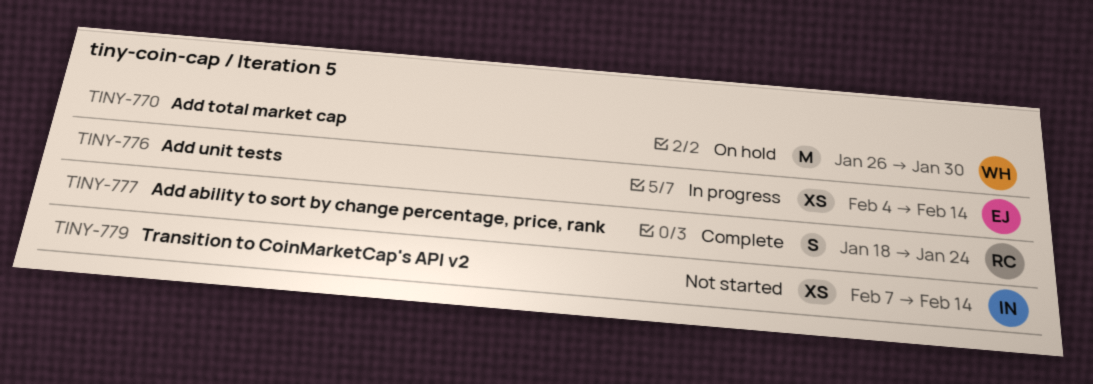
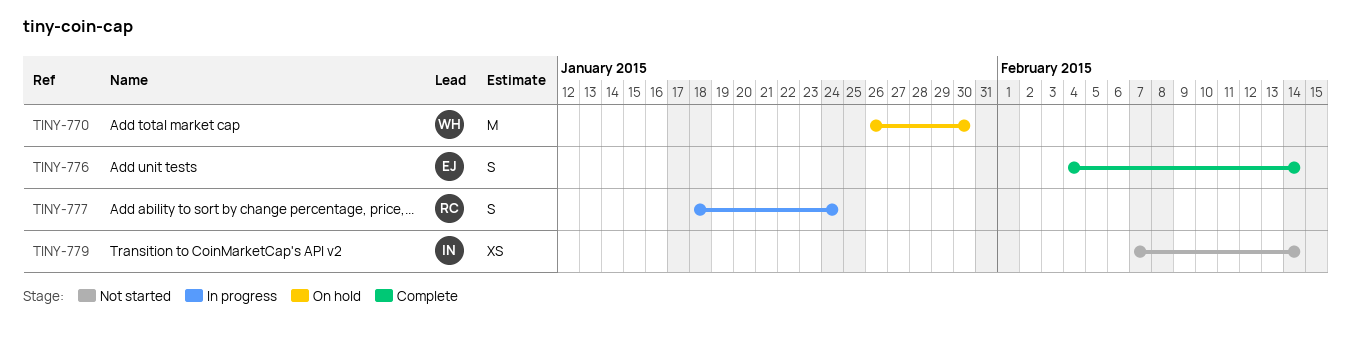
TINY-776, status: In progress -> Complete
TINY-776, estimate: XS -> S
TINY-777, status: Complete -> In progress

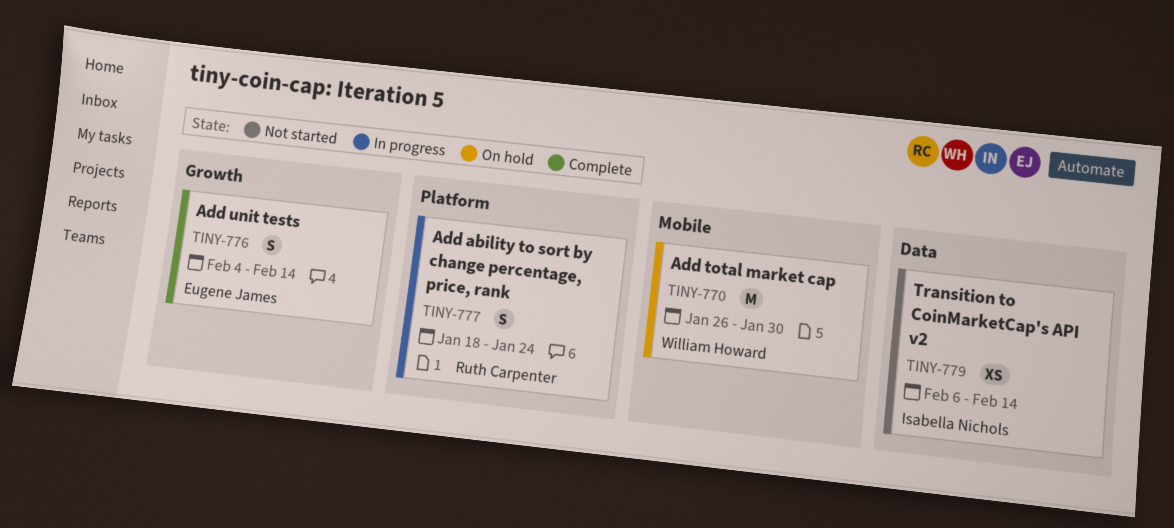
TINY-779, start: Feb 7 -> Feb 6

